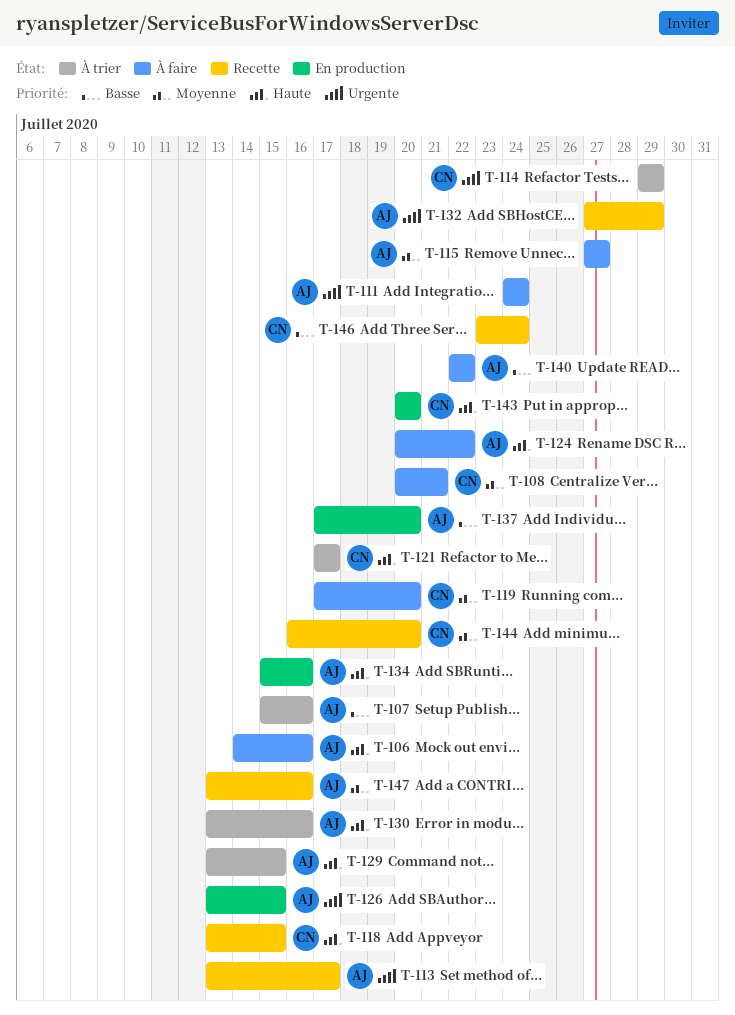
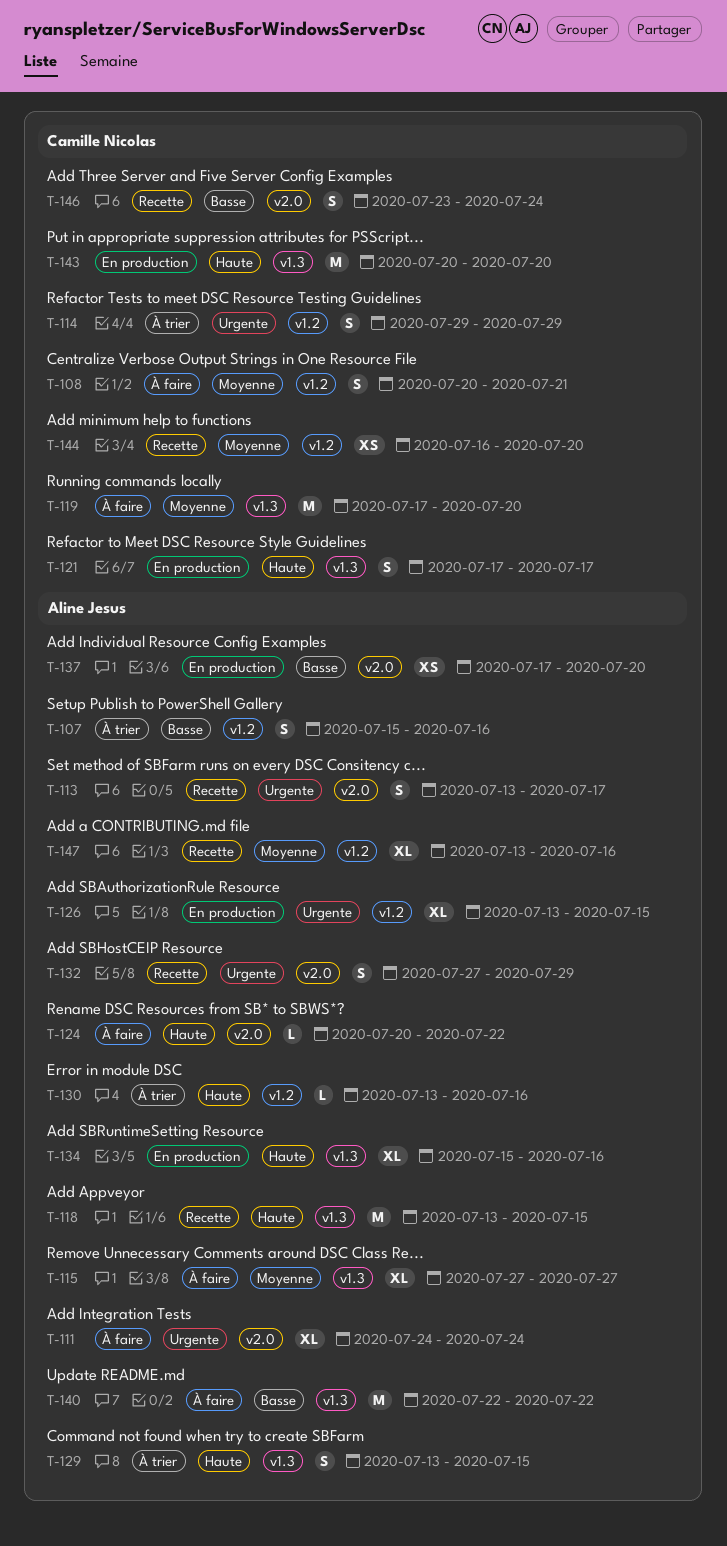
T-106: present -> none
T-118, owner: Camille Nicolas -> Aline Jesus
T-121, status: À trier -> En production

